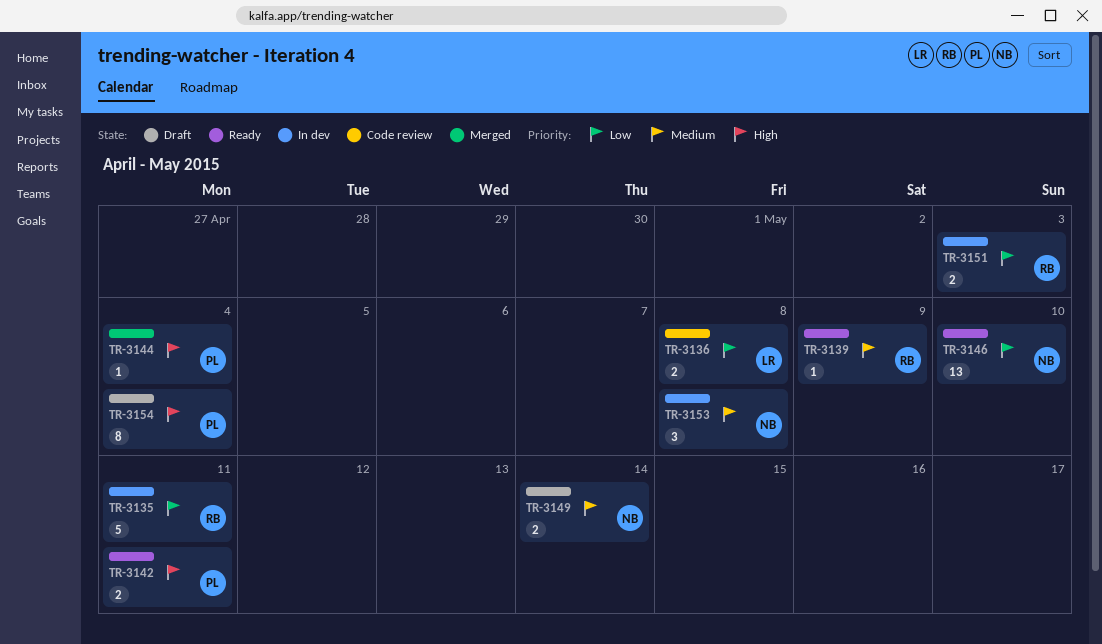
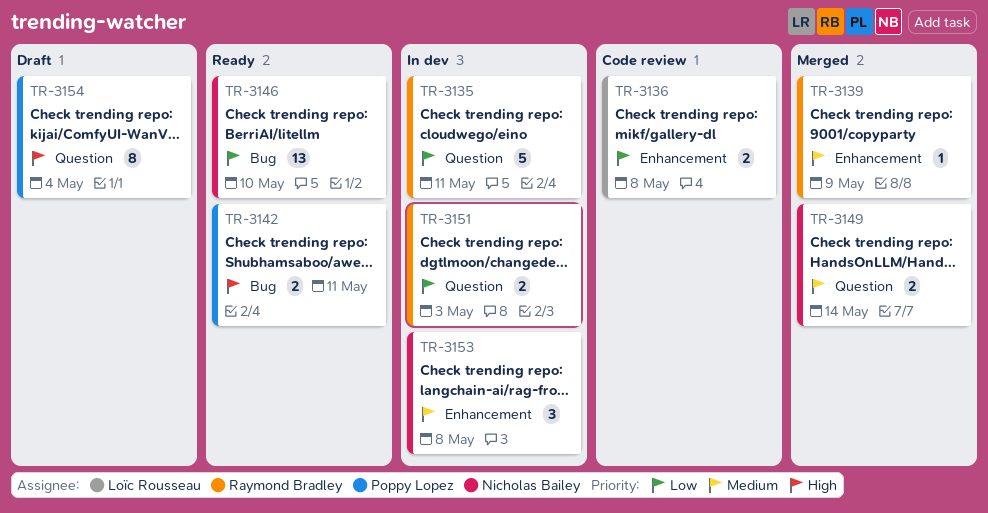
TR-3139, status: Ready -> Merged
TR-3144: present -> none
TR-3149, status: Draft -> Merged

